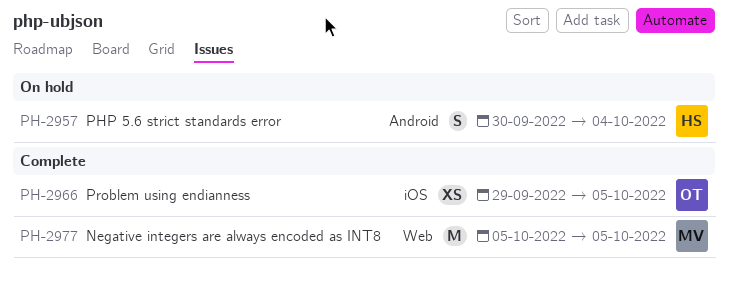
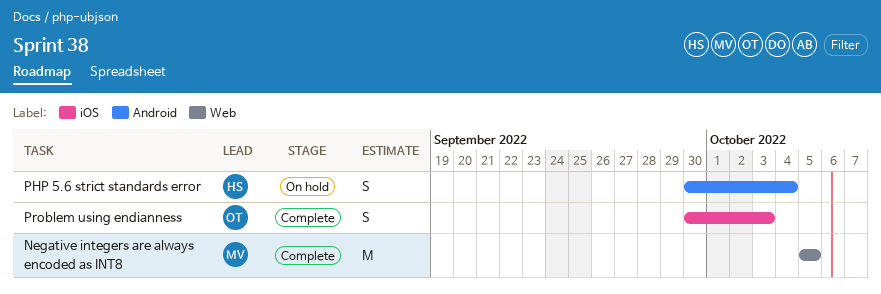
Problem using endianness, estimate: XS -> S
Problem using endianness, start: Sep 29 -> Sep 30
Problem using endianness, due: Oct 5 -> Oct 3

